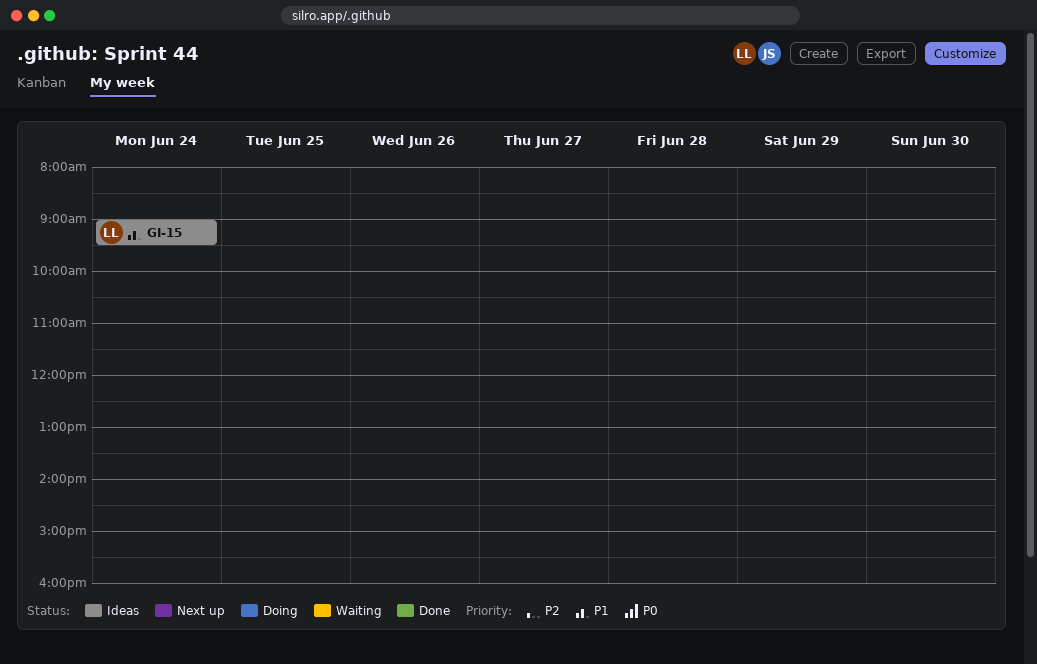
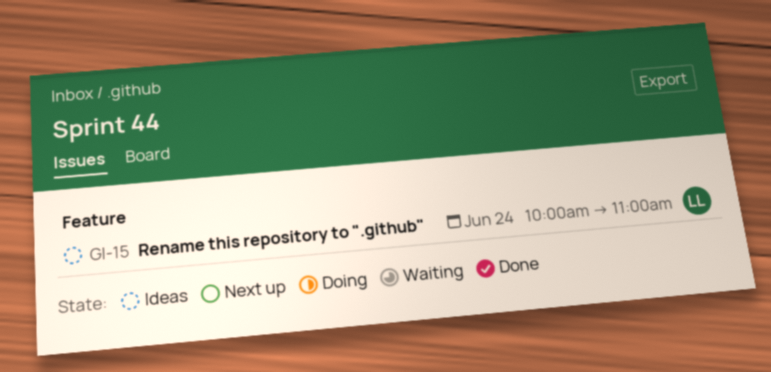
GI-15, begins: 09:00 -> 10:00
GI-15, ends: 09:30 -> 11:00

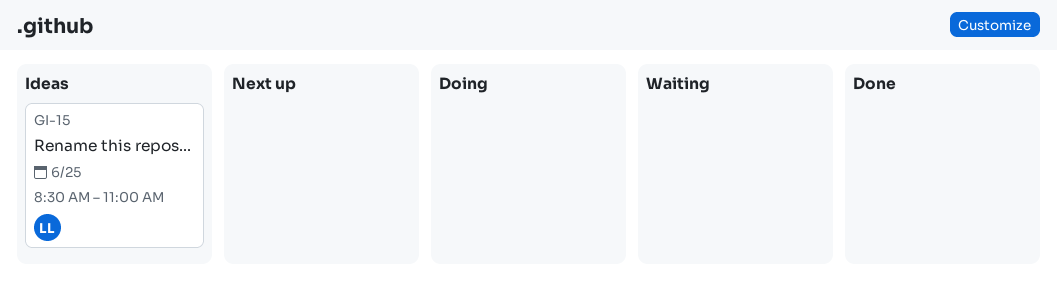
GI-15, day: Jun 24 -> Jun 25
GI-15, begins: 10:00 -> 08:30

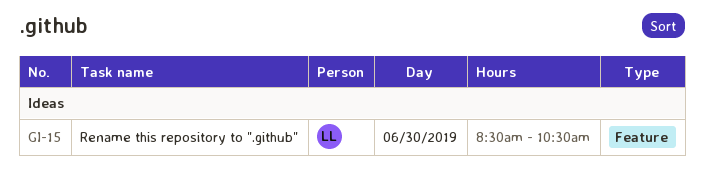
GI-15, day: Jun 25 -> Jun 30
GI-15, ends: 11:00 -> 10:30

